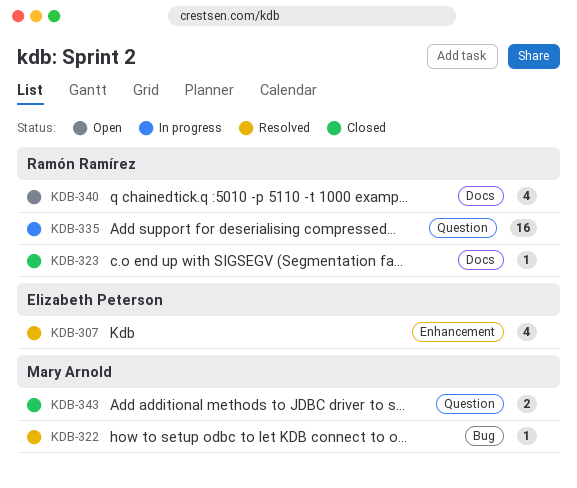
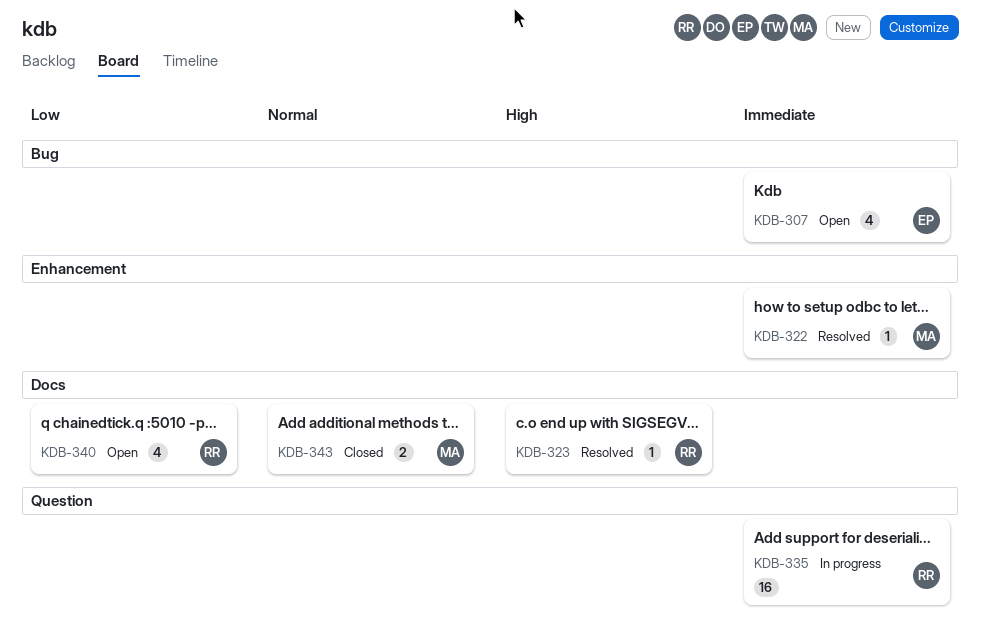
KDB-307, status: Resolved -> Open
KDB-307, label: Enhancement -> Bug
KDB-322, label: Bug -> Enhancement
KDB-323, status: Closed -> Resolved
KDB-343, label: Question -> Docs

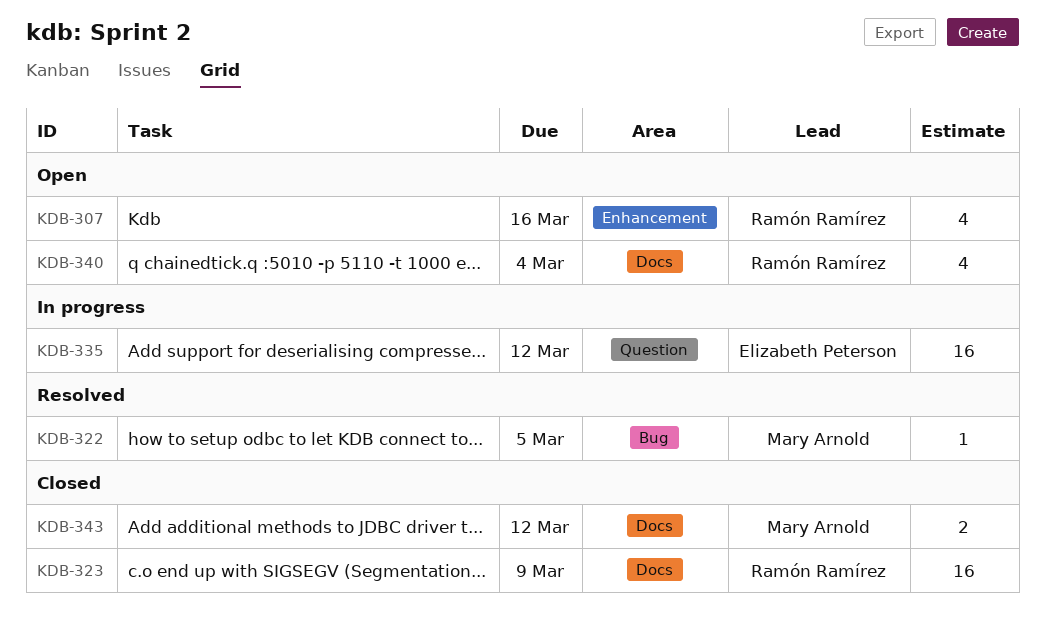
KDB-307, owner: Elizabeth Peterson -> Ramón Ramírez
KDB-307, label: Bug -> Enhancement
KDB-322, label: Enhancement -> Bug
KDB-323, status: Resolved -> Closed
KDB-323, estimate: 1 -> 16
KDB-335, owner: Ramón Ramírez -> Elizabeth Peterson

